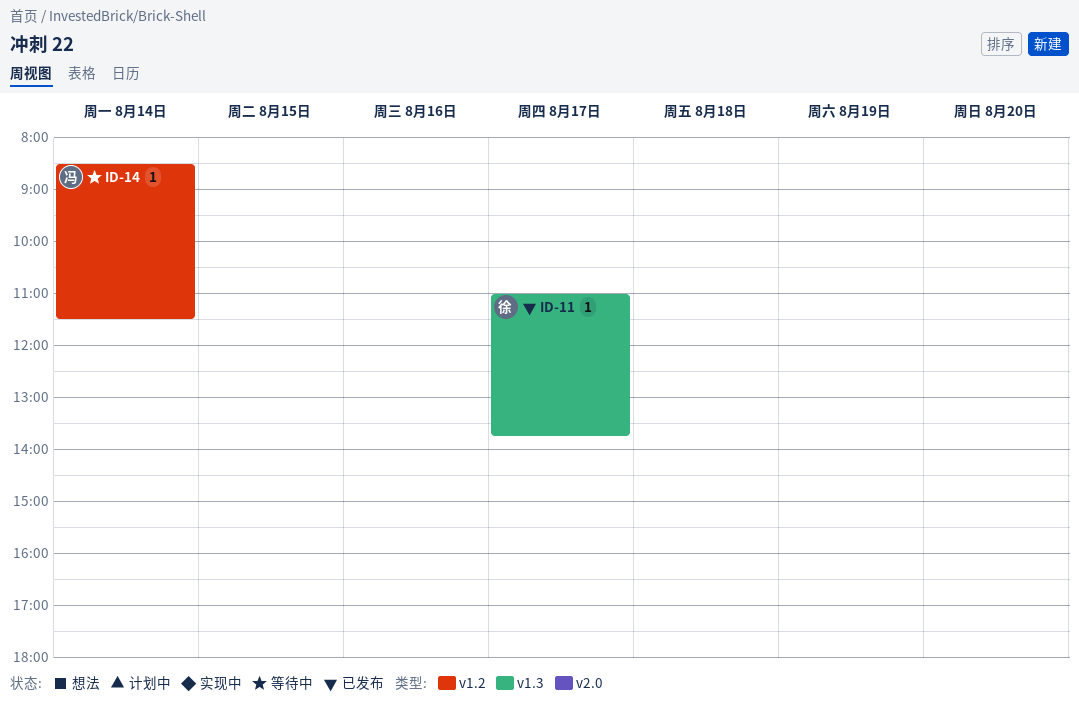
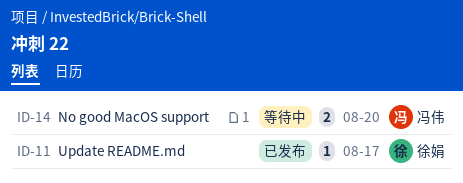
ID-14, estimate: 1 -> 2
ID-14, day: Aug 14 -> Aug 20

